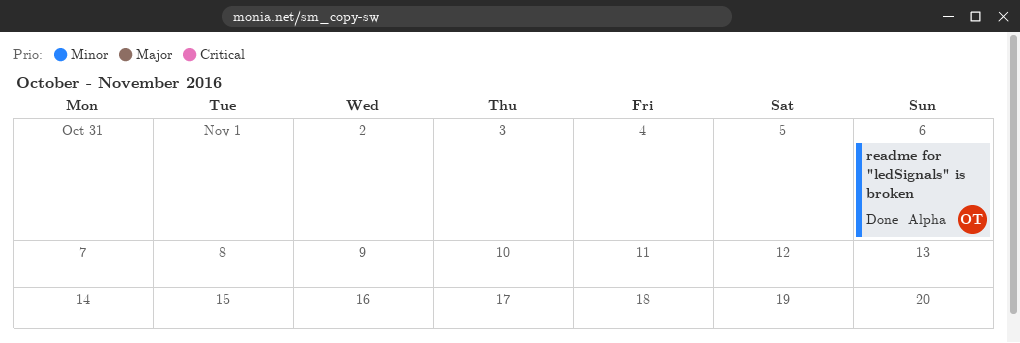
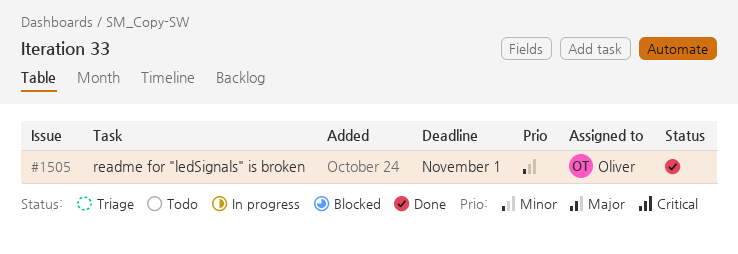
readme for "ledSignals" is broken, due: Nov 6 -> Nov 1

